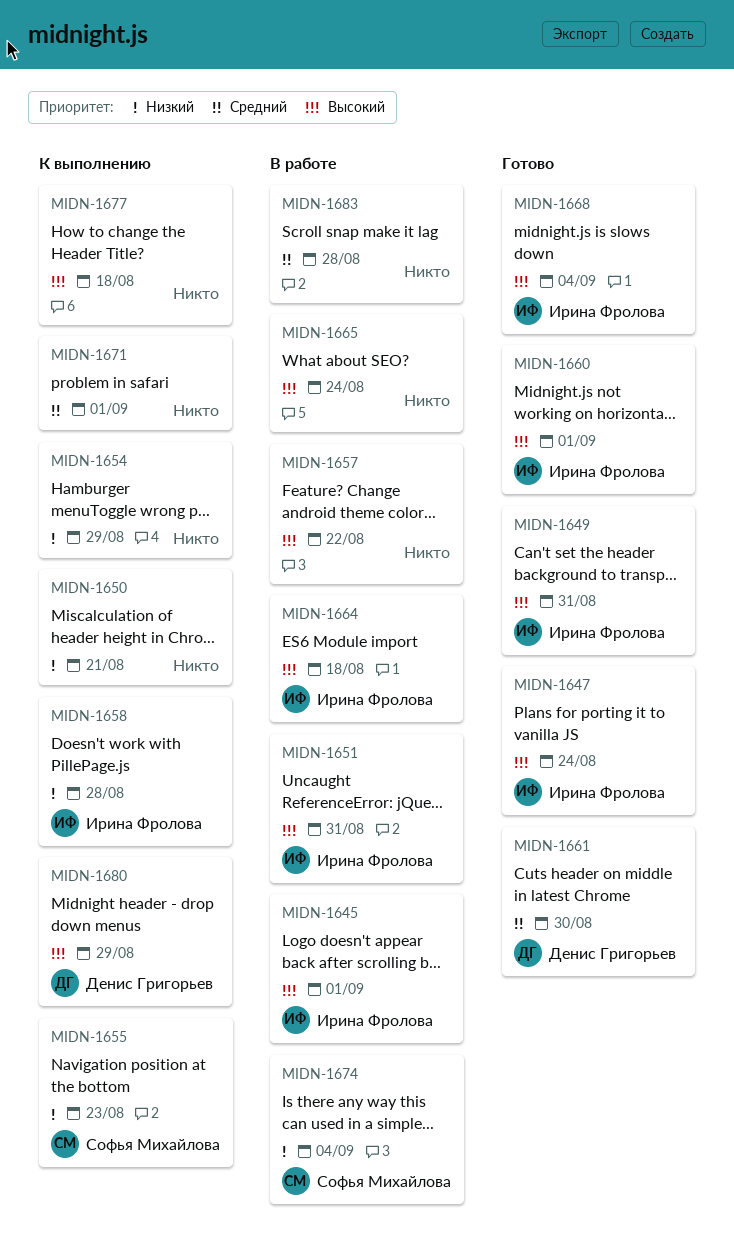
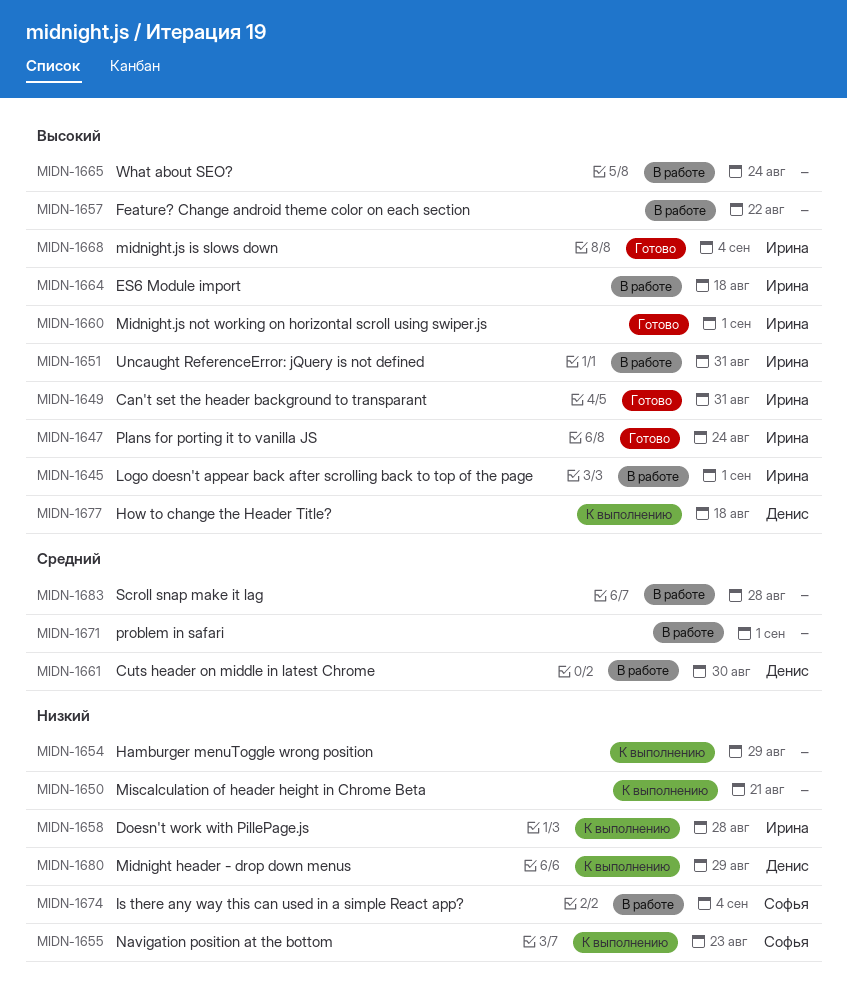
MIDN-1661, status: Готово -> В работе
MIDN-1671, status: К выполнению -> В работе
MIDN-1677, owner: none -> Денис Григорьев
MIDN-1680, priority: Высокий -> Низкий

